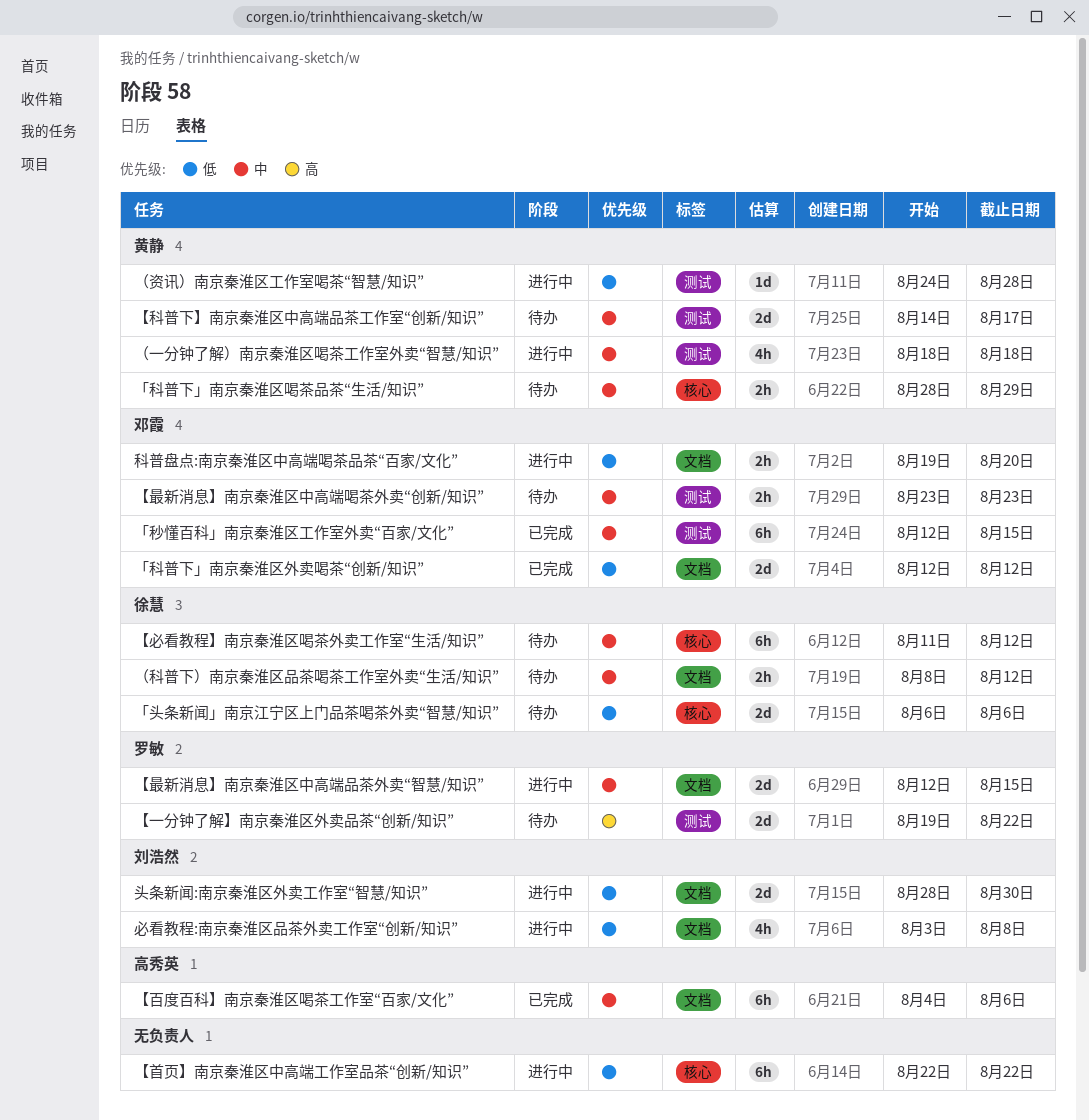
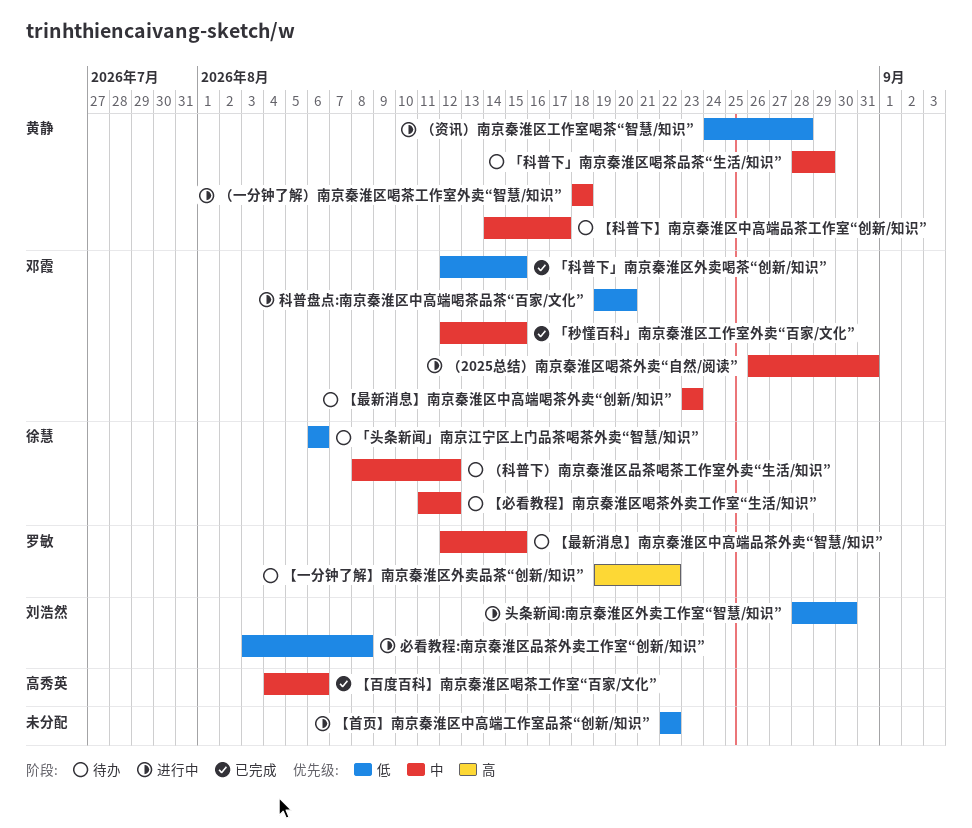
「科普下」南京秦淮区外卖喝茶“创新/知识”, due: Aug 12 -> Aug 15
【最新消息】南京秦淮区中高端品茶外卖“智慧/知识”, status: 进行中 -> 待办
（2025总结）南京秦淮区喝茶外卖“自然/阅读”: none -> present

